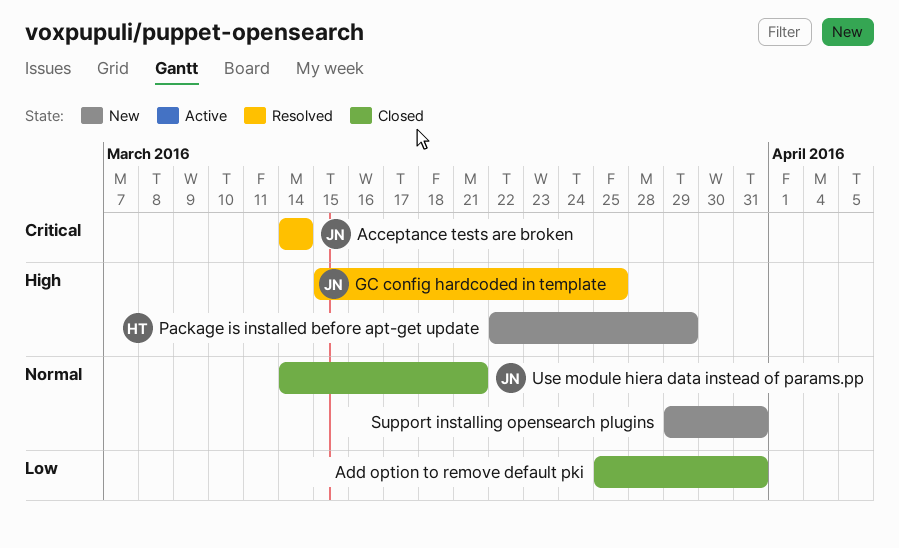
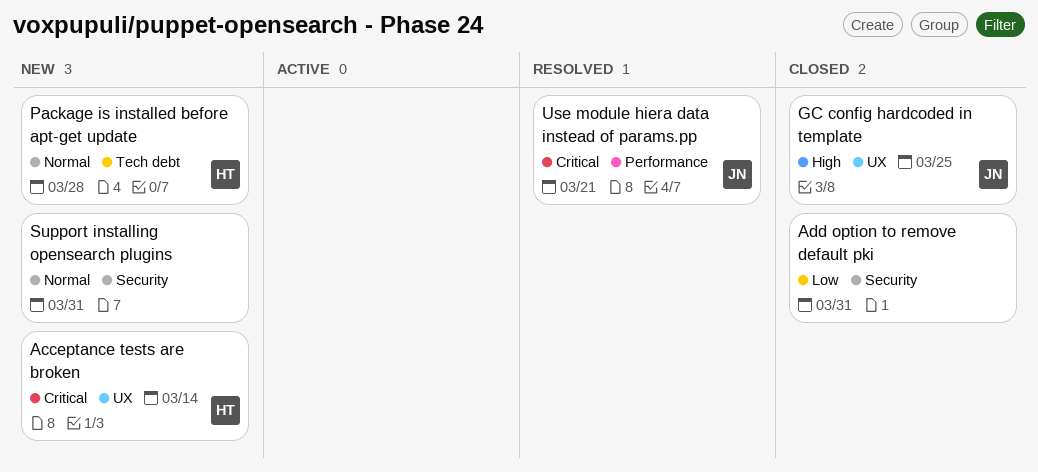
Acceptance tests are broken, status: Resolved -> New
Acceptance tests are broken, owner: JN -> HT
GC config hardcoded in template, status: Resolved -> Closed
Package is installed before apt-get update, priority: High -> Normal
Package is installed before apt-get update, due: Mar 29 -> Mar 28
Use module hiera data instead of params.pp, status: Closed -> Resolved
Use module hiera data instead of params.pp, priority: Normal -> Critical

